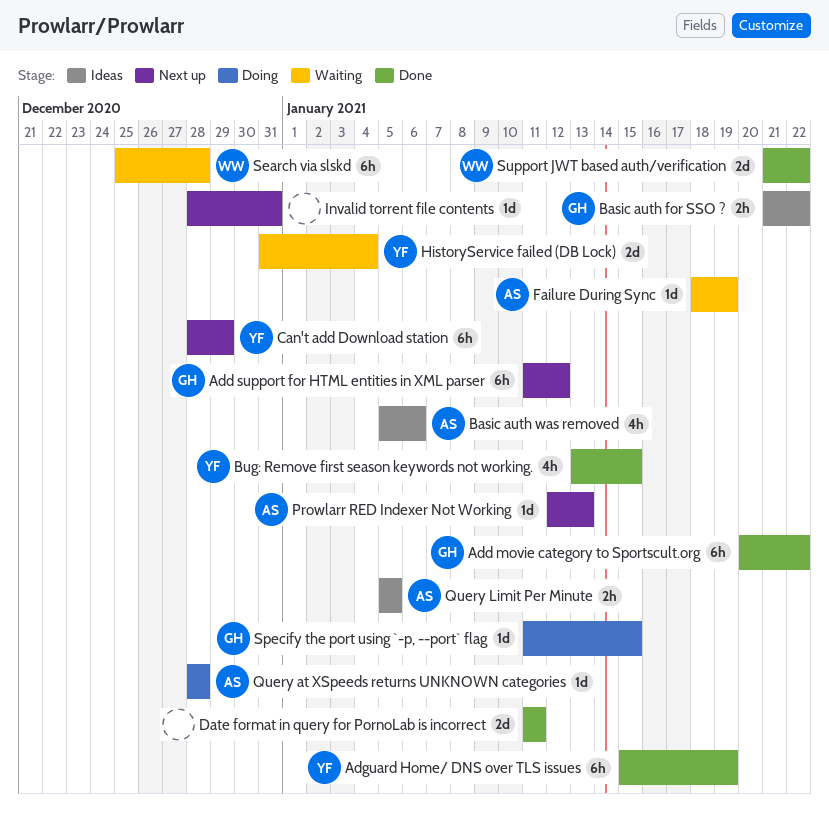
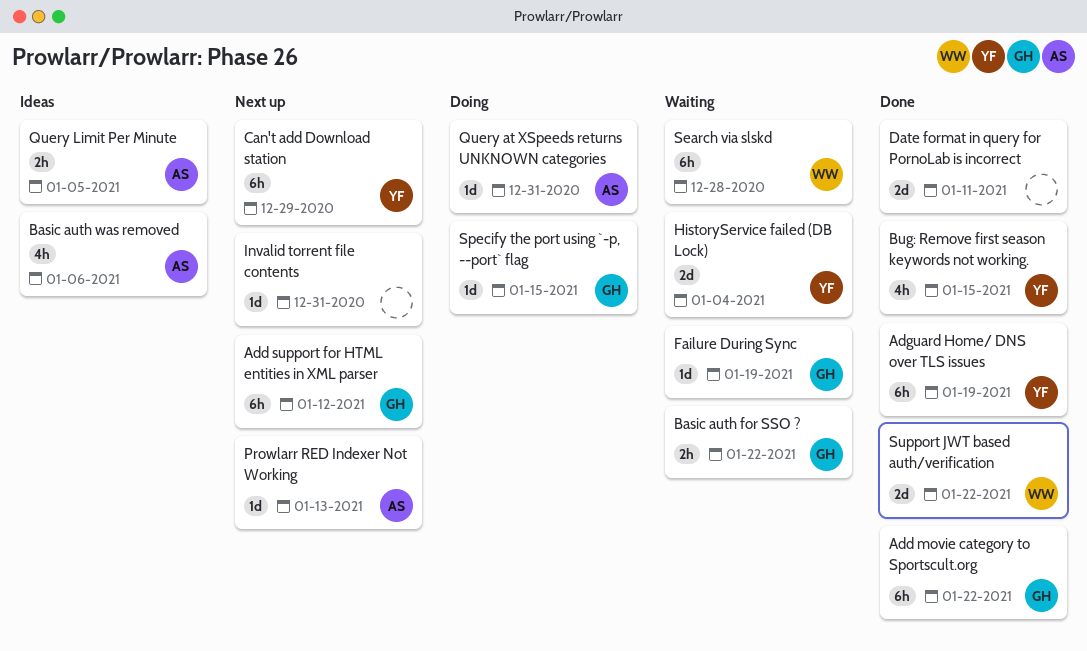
Basic auth for SSO ?, status: Ideas -> Waiting
Failure During Sync, owner: AS -> GH
Query at XSpeeds returns UNKNOWN categories, due: Dec 28 -> Dec 31

